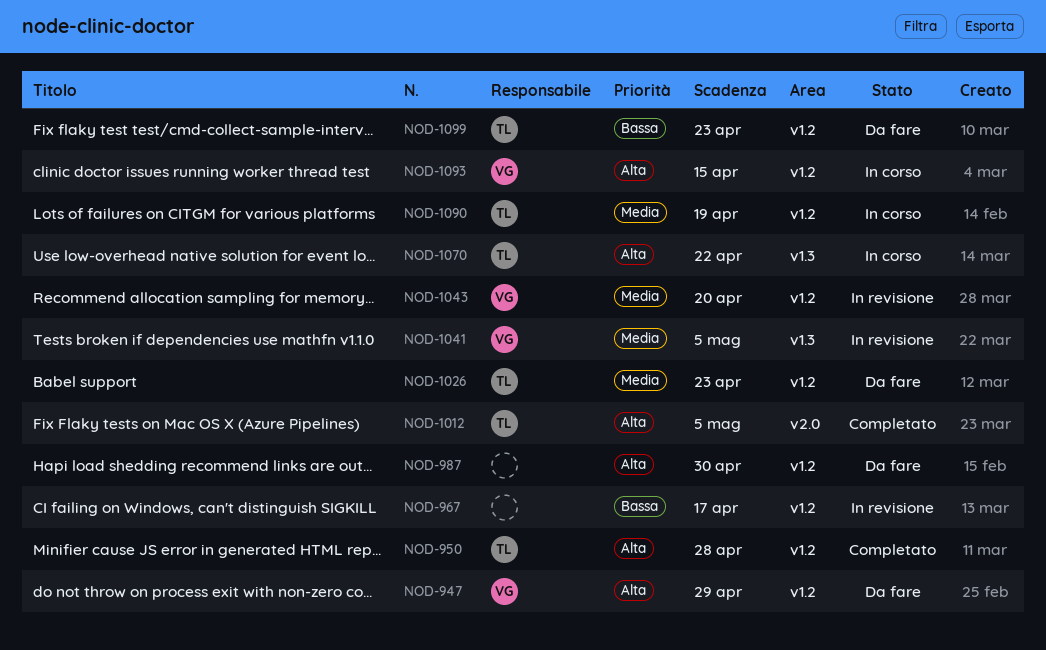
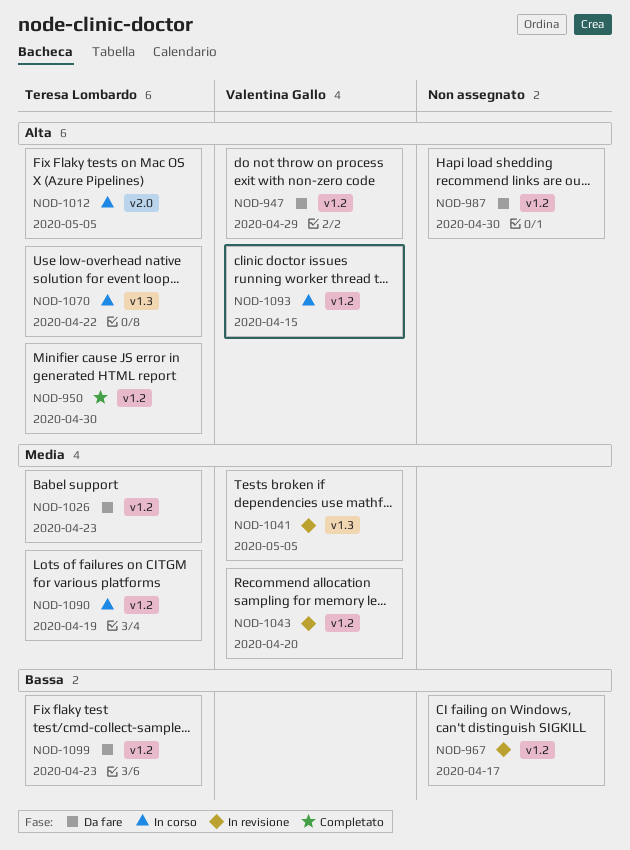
NOD-950, due: Apr 28 -> Apr 30
NOD-1012, status: Completato -> In corso

